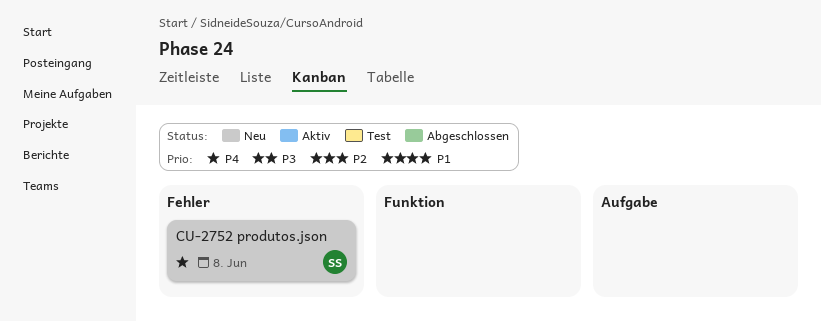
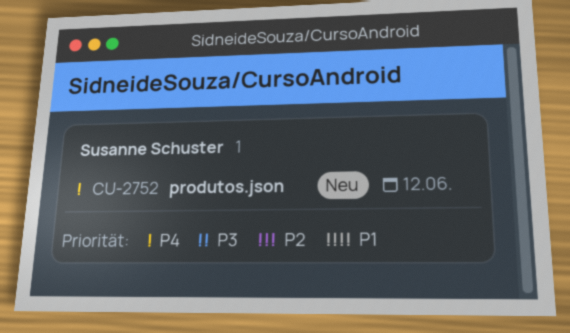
CU-2752, due: Jun 8 -> Jun 12

